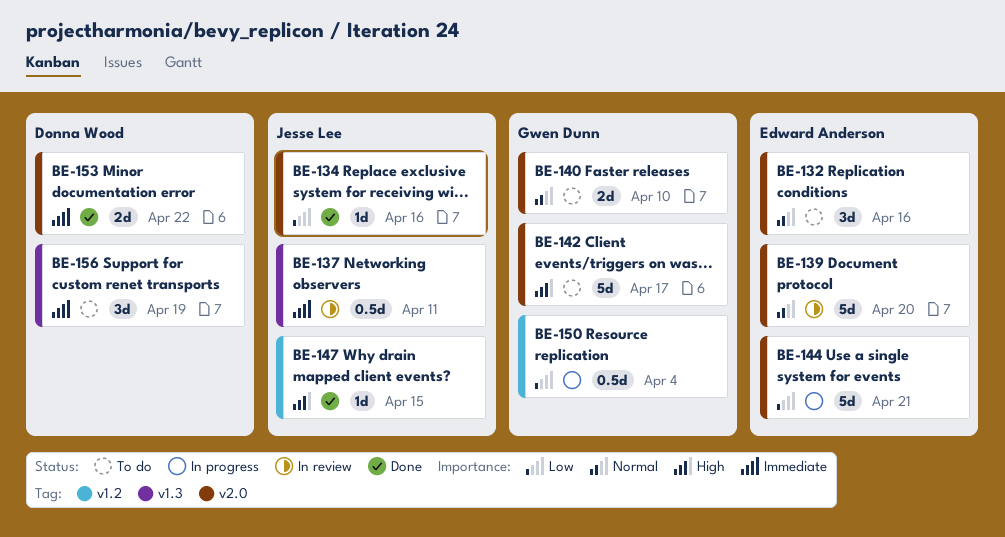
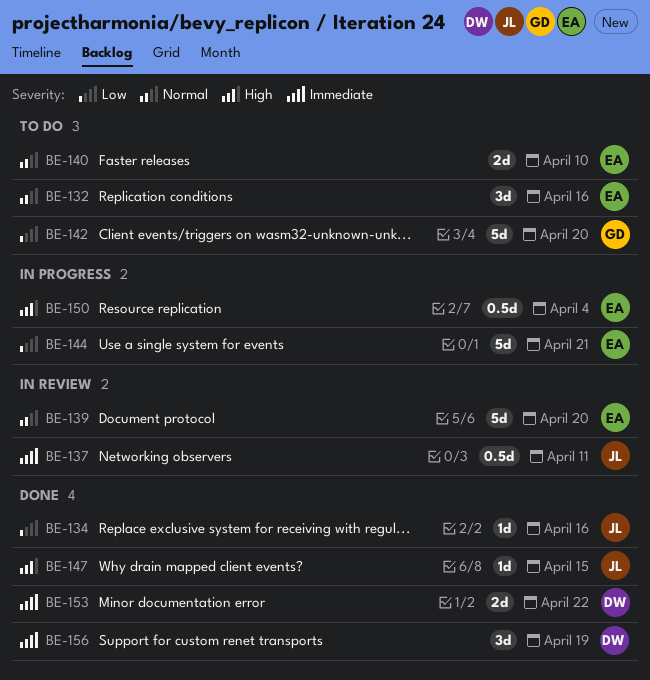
BE-140, owner: Gwen Dunn -> Edward Anderson
BE-142, priority: High -> Low
BE-142, due: Apr 17 -> Apr 20
BE-150, owner: Gwen Dunn -> Edward Anderson
BE-150, priority: Low -> High
BE-156, status: To do -> Done

